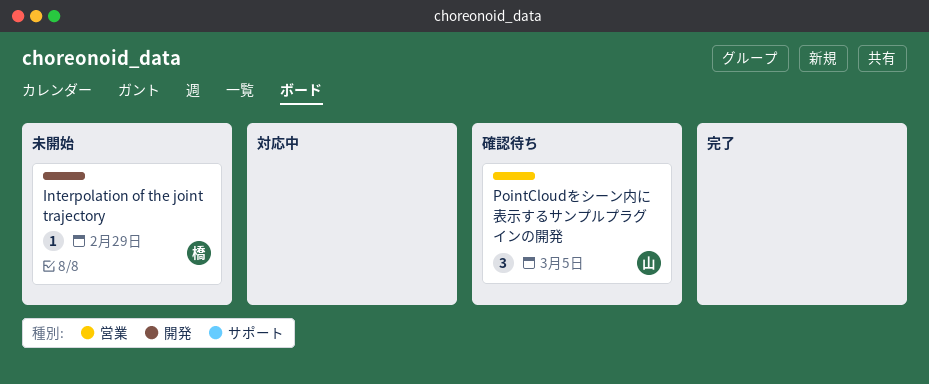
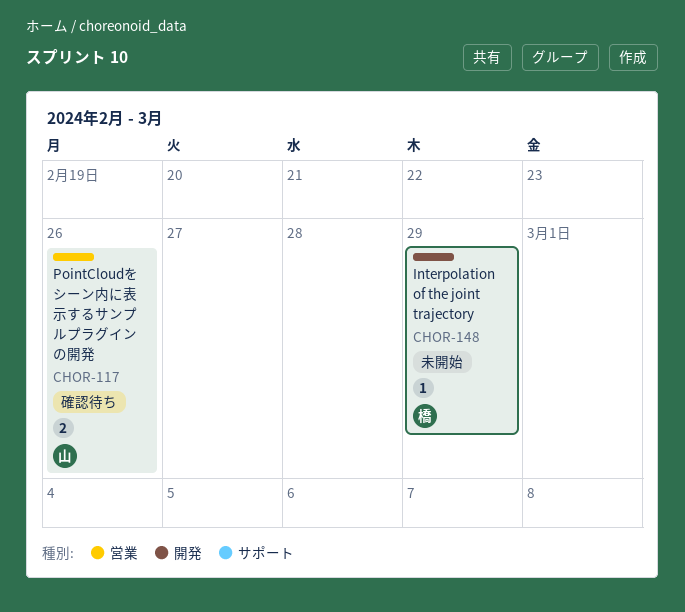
PointCloudをシーン内に表示するサンプルプラグインの開発, estimate: 3 -> 2
PointCloudをシーン内に表示するサンプルプラグインの開発, due: Mar 5 -> Feb 26

